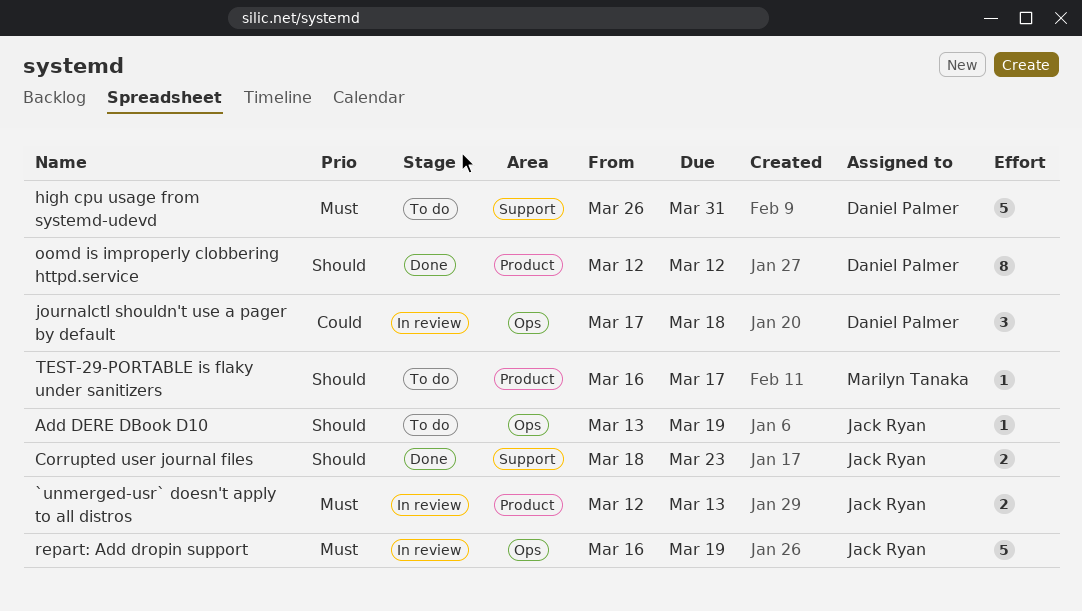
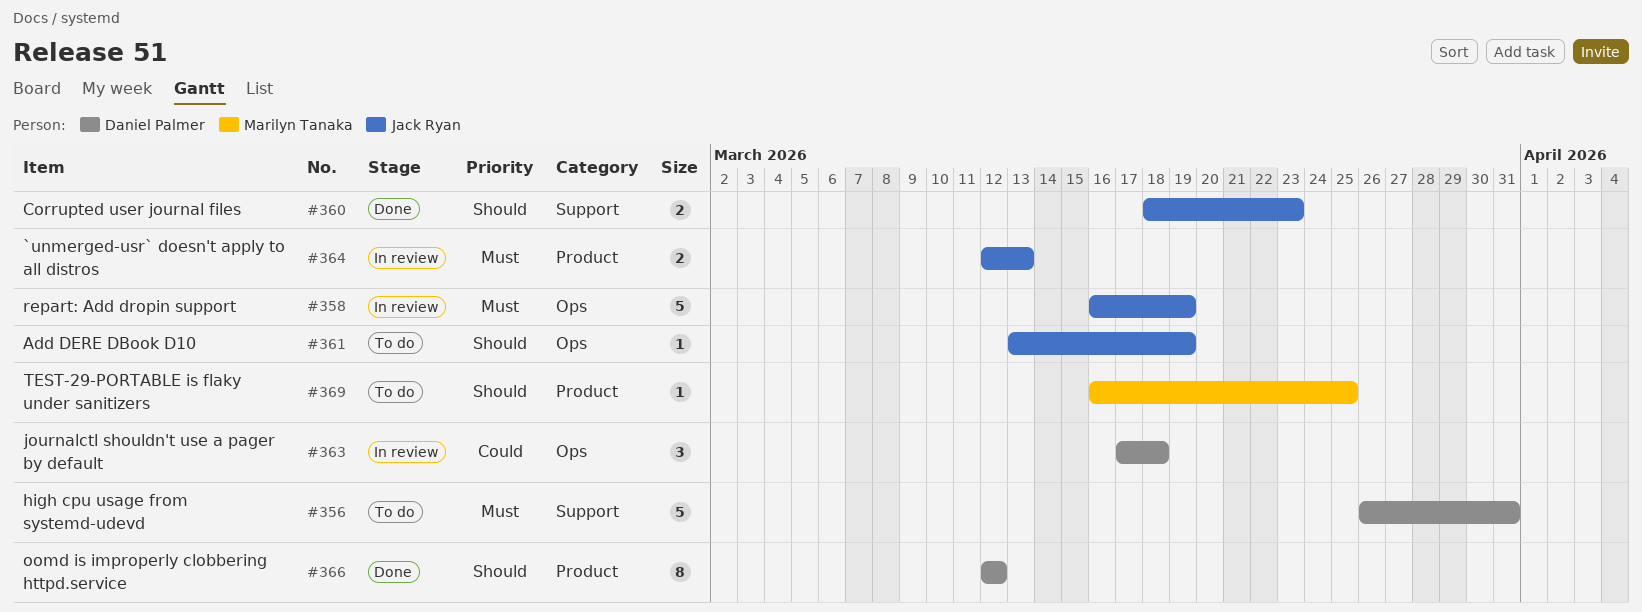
TEST-29-PORTABLE is flaky under sanitizers, due: Mar 17 -> Mar 25

